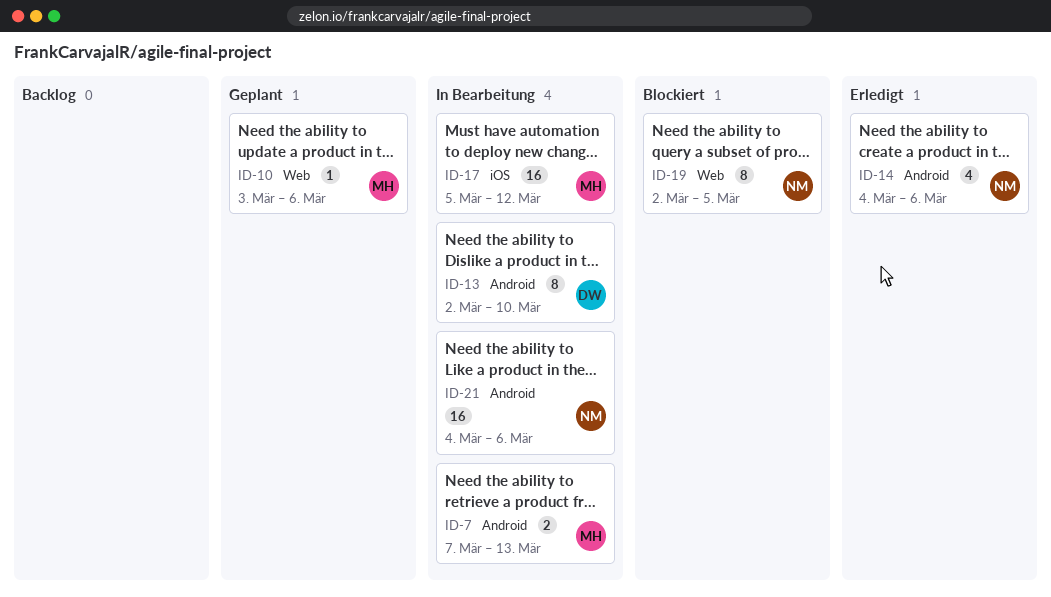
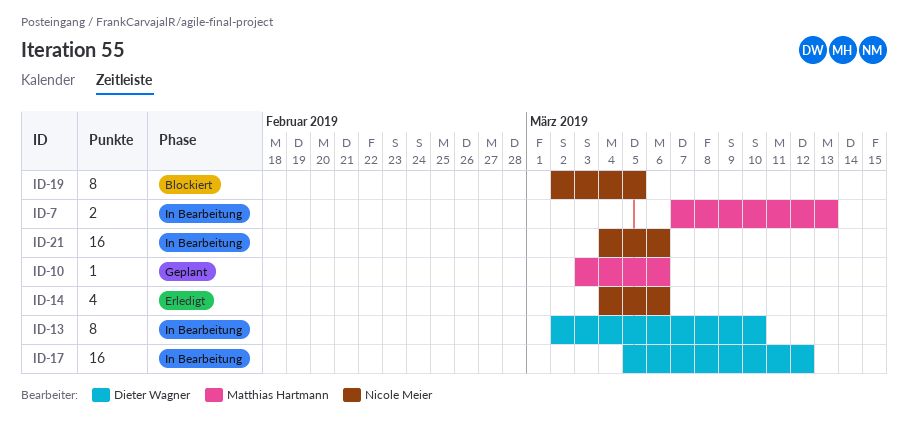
ID-17, owner: Matthias Hartmann -> Dieter Wagner

